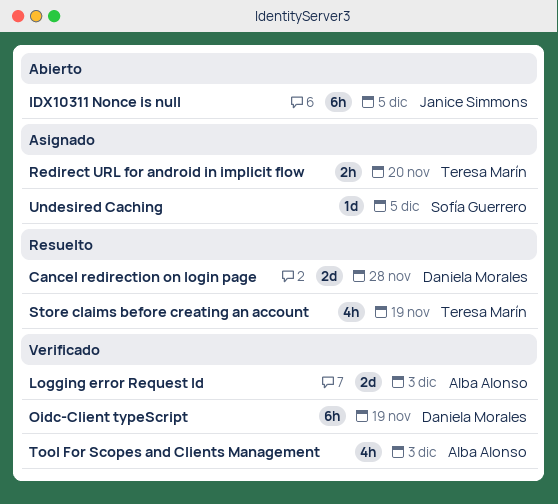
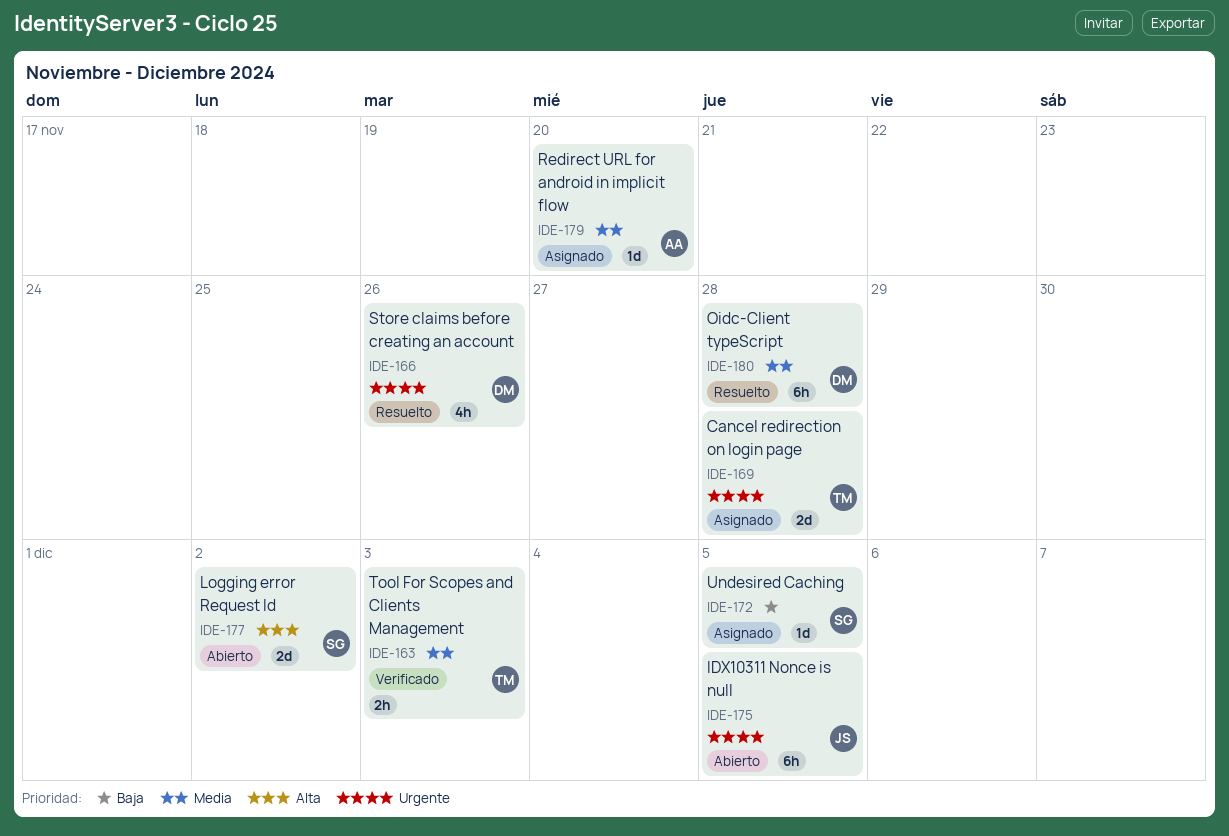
Cancel redirection on login page, status: Resuelto -> Asignado
Cancel redirection on login page, owner: Daniela Morales -> Teresa Marín
Logging error Request Id, status: Verificado -> Abierto
Logging error Request Id, owner: Alba Alonso -> Sofía Guerrero
Logging error Request Id, due: Dec 3 -> Dec 2
Oidc-Client typeScript, status: Verificado -> Resuelto
Oidc-Client typeScript, due: Nov 19 -> Nov 28
Redirect URL for android in implicit flow, owner: Teresa Marín -> Alba Alonso
Redirect URL for android in implicit flow, estimate: 2h -> 1d
Store claims before creating an account, owner: Teresa Marín -> Daniela Morales
Store claims before creating an account, due: Nov 19 -> Nov 26
Tool For Scopes and Clients Management, owner: Alba Alonso -> Teresa Marín
Tool For Scopes and Clients Management, estimate: 4h -> 2h

